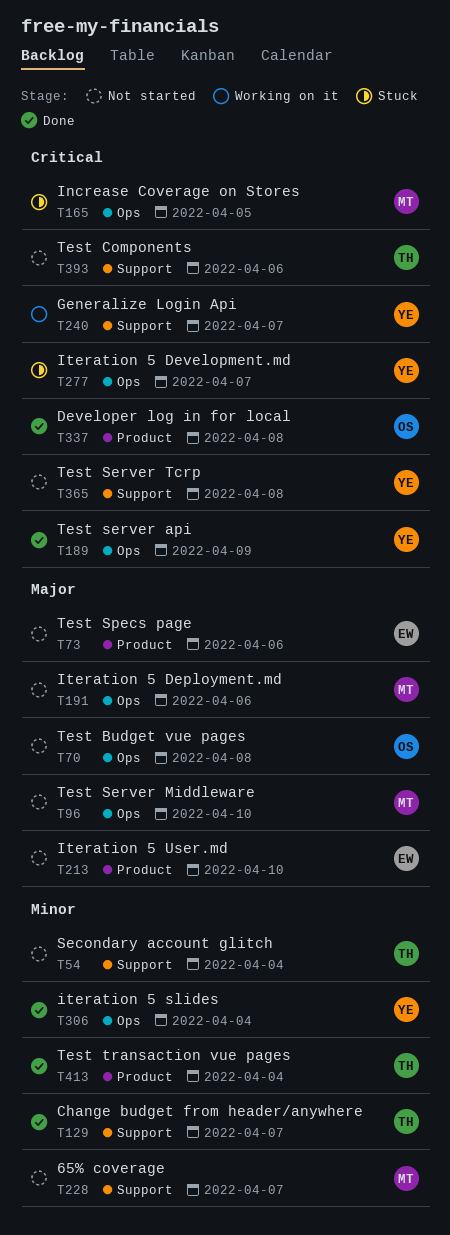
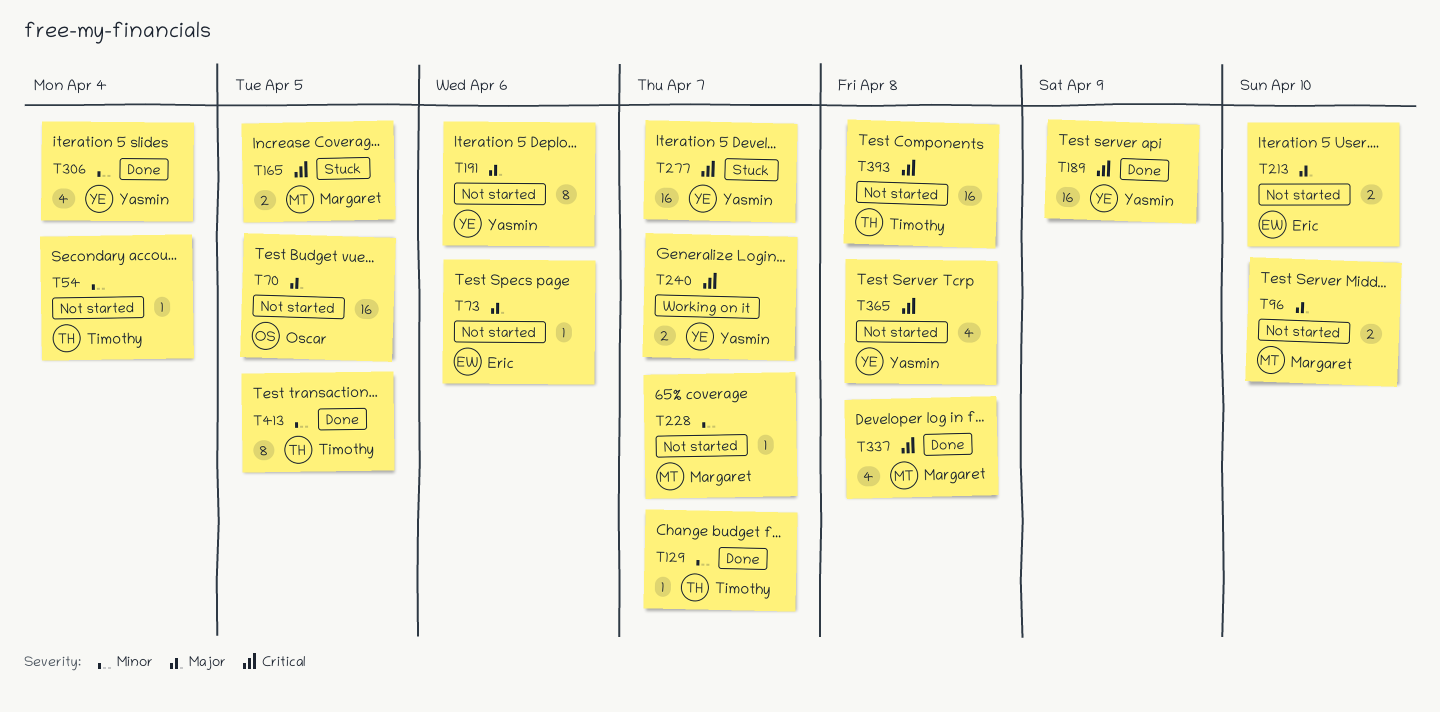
T70, due: Apr 8 -> Apr 5
T191, owner: Margaret -> Yasmin
T337, owner: Oscar -> Margaret
T393, due: Apr 6 -> Apr 8
T413, due: Apr 4 -> Apr 5

